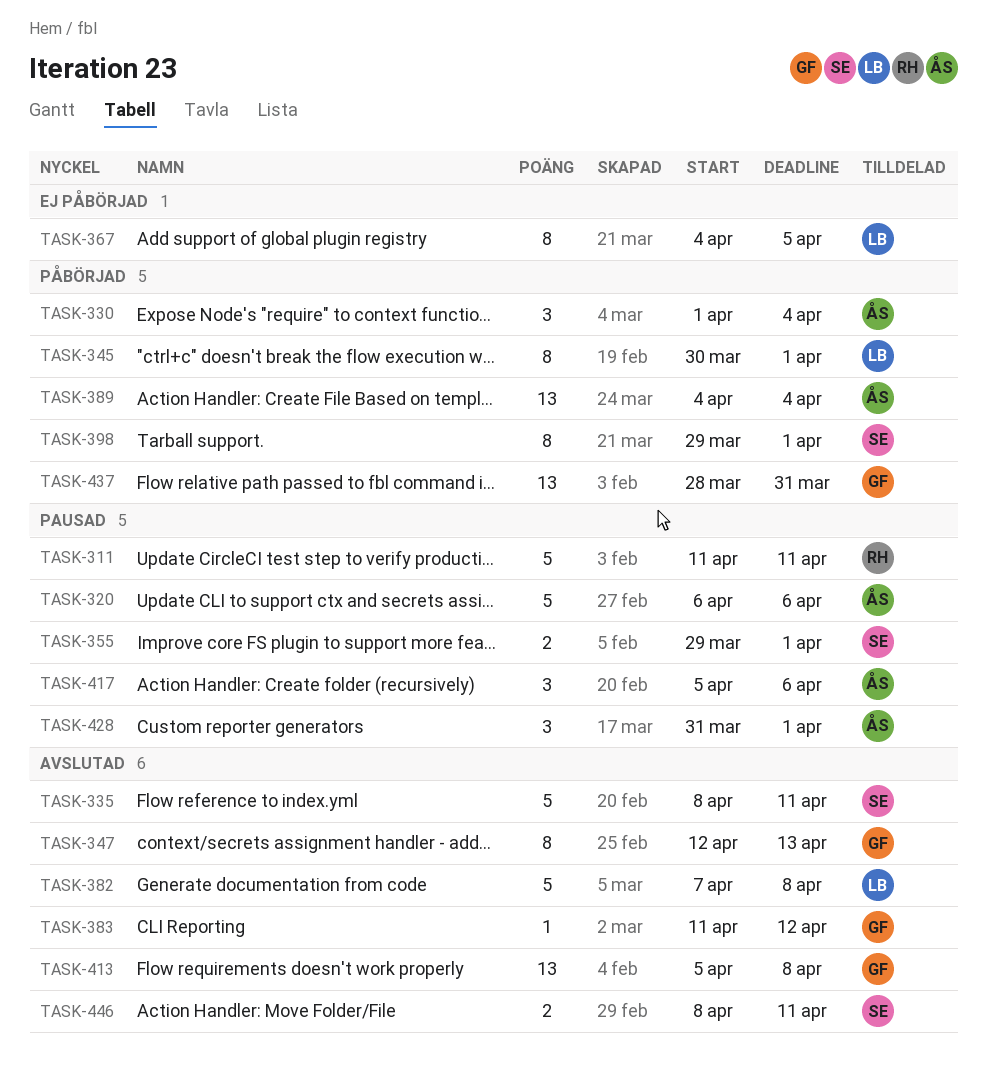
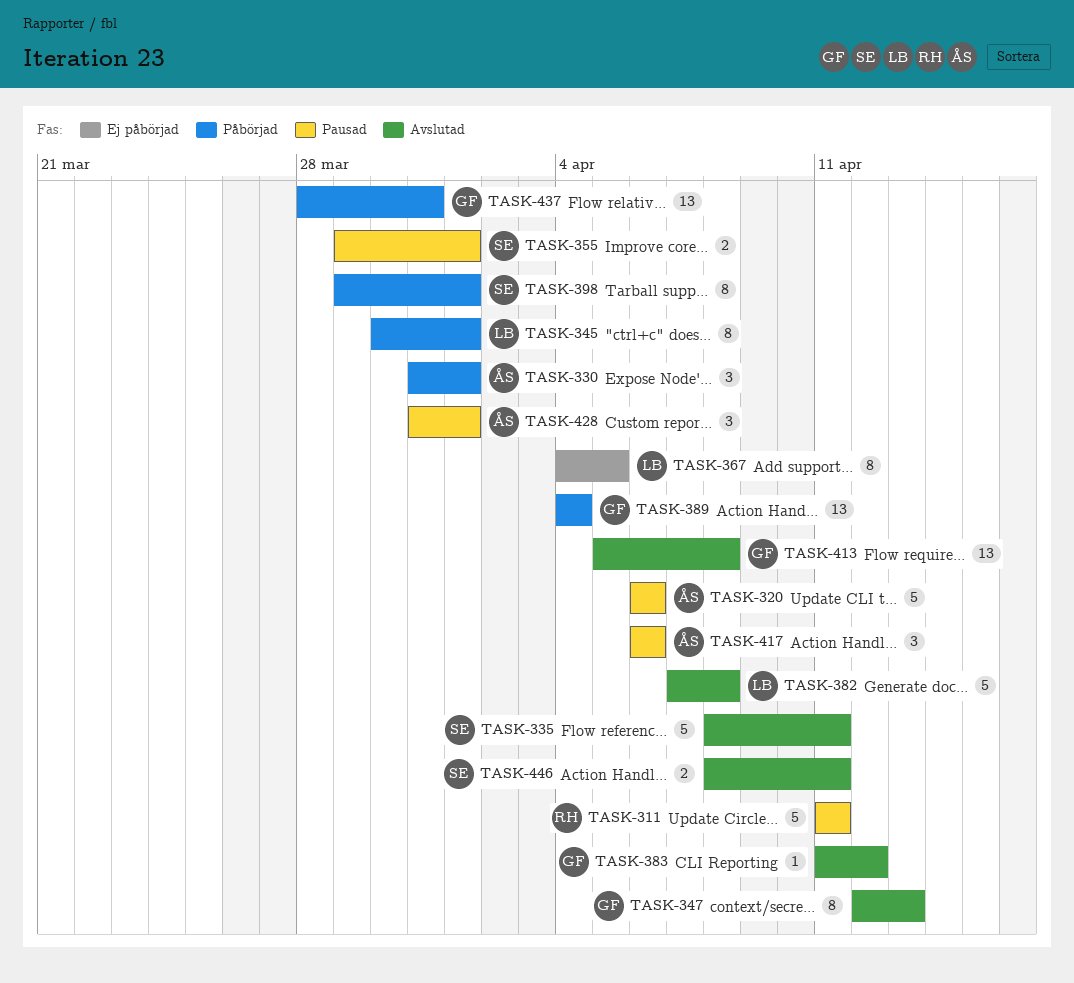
TASK-330, start: Apr 1 -> Mar 31
TASK-330, due: Apr 4 -> Apr 1
TASK-389, owner: ÅS -> GF
TASK-417, start: Apr 5 -> Apr 6

